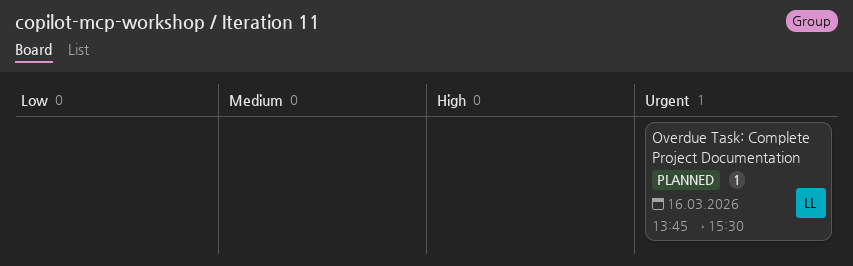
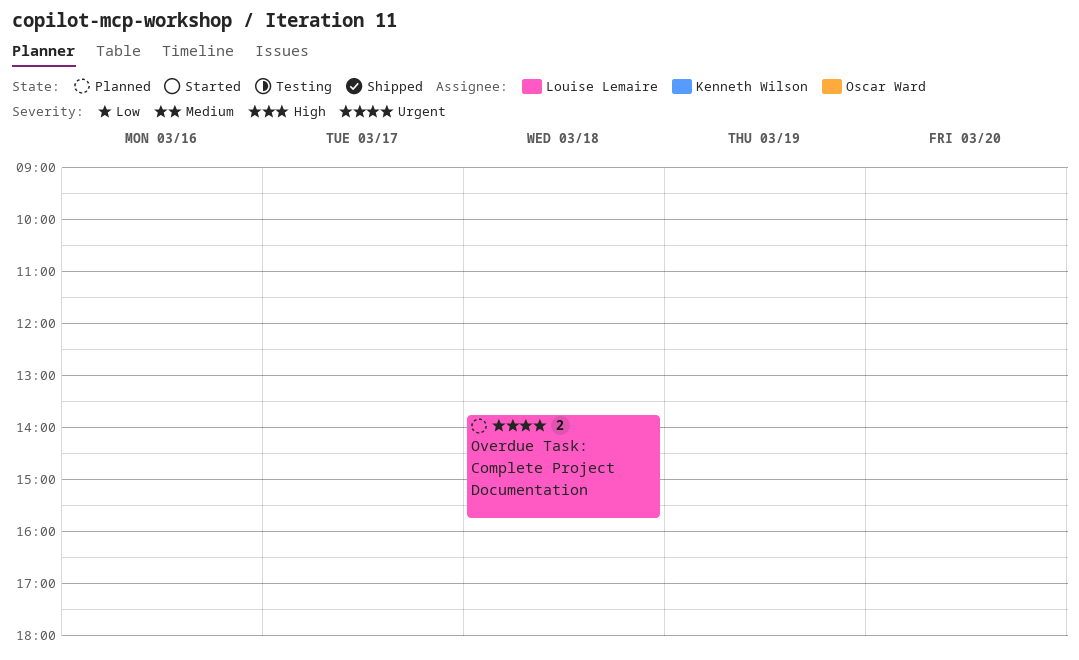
Overdue Task: Complete Project Documentation, estimate: 1 -> 2
Overdue Task: Complete Project Documentation, day: Mar 16 -> Mar 18
Overdue Task: Complete Project Documentation, ends: 15:30 -> 15:45

